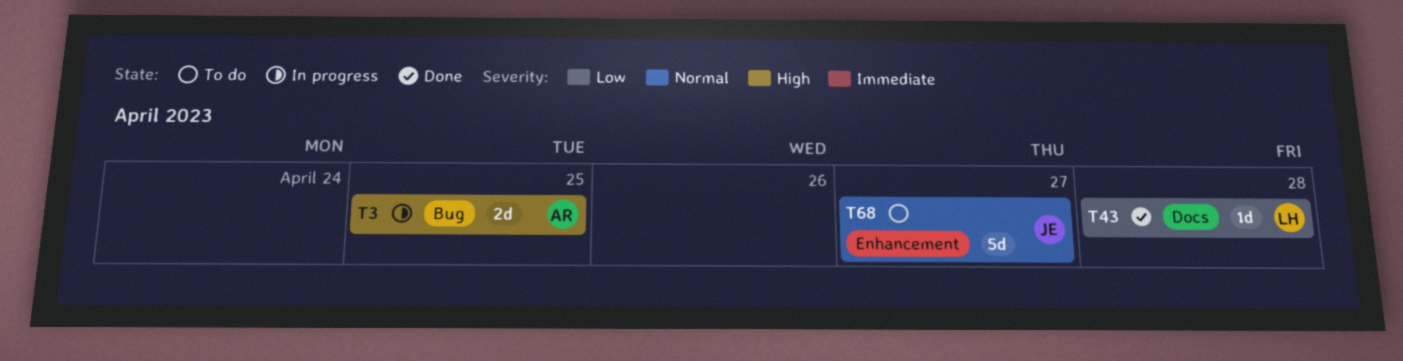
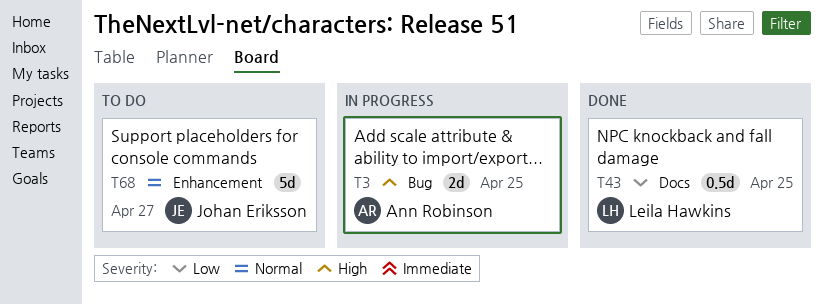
T43, estimate: 1d -> 0.5d
T43, due: Apr 28 -> Apr 25

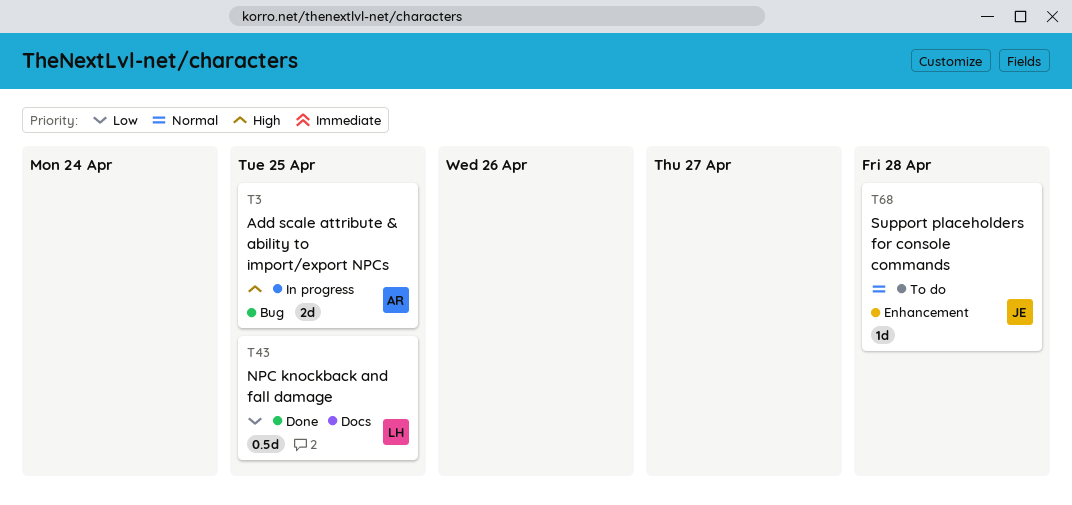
T68, estimate: 5d -> 1d
T68, due: Apr 27 -> Apr 28

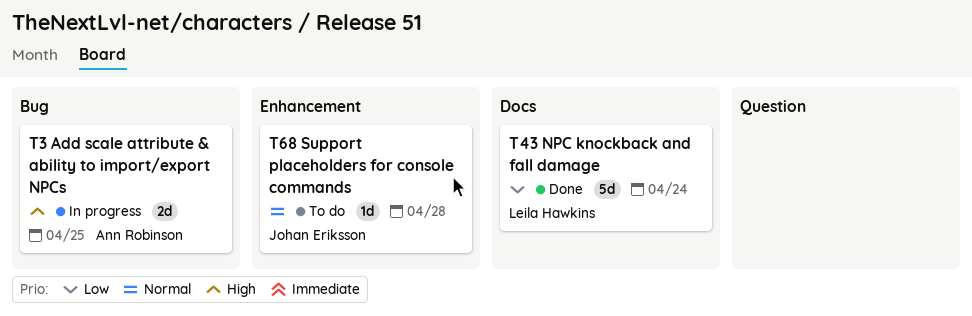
T43, estimate: 0.5d -> 5d
T43, due: Apr 25 -> Apr 24

